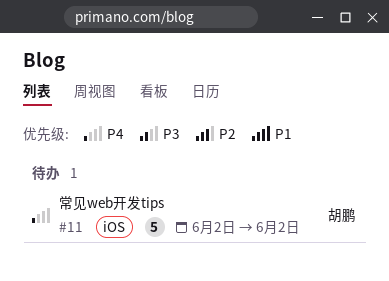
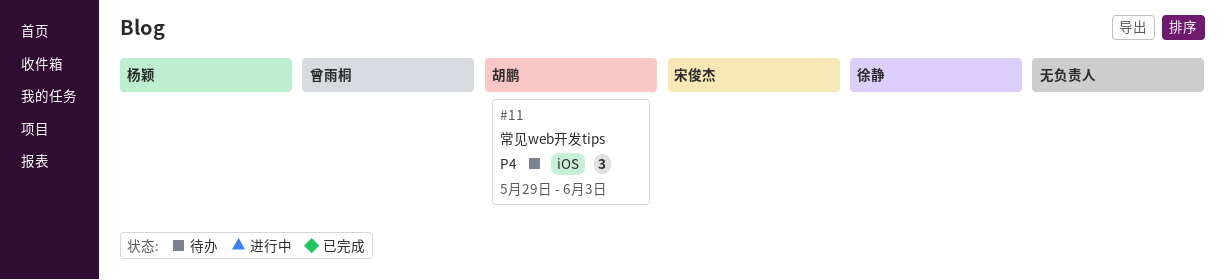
#11, estimate: 5 -> 3
#11, start: Jun 2 -> May 29
#11, due: Jun 2 -> Jun 3

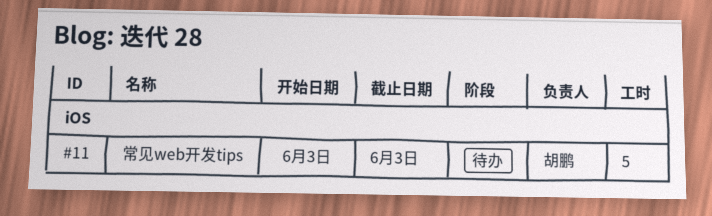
#11, estimate: 3 -> 5
#11, start: May 29 -> Jun 3

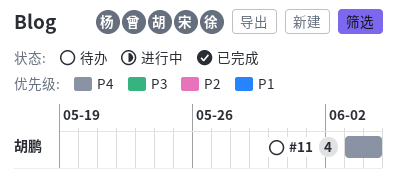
#11, estimate: 5 -> 4
#11, due: Jun 3 -> Jun 4

